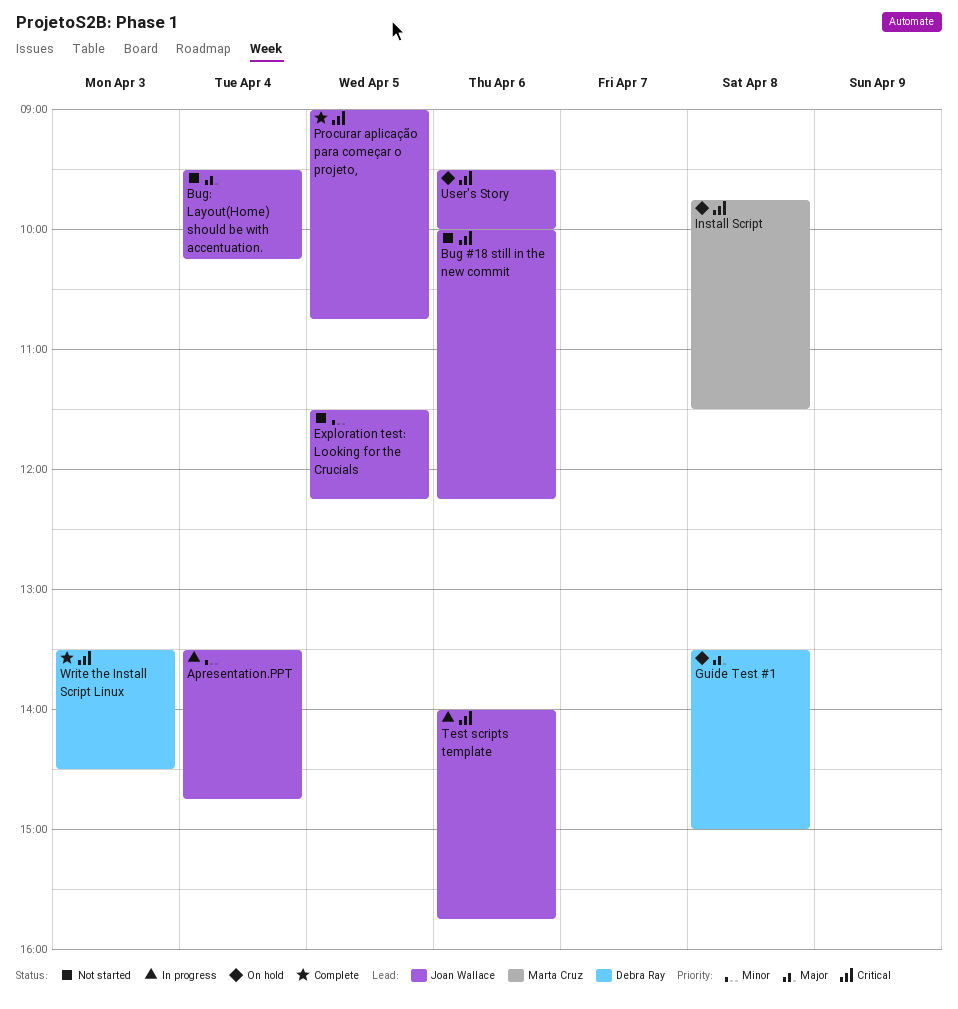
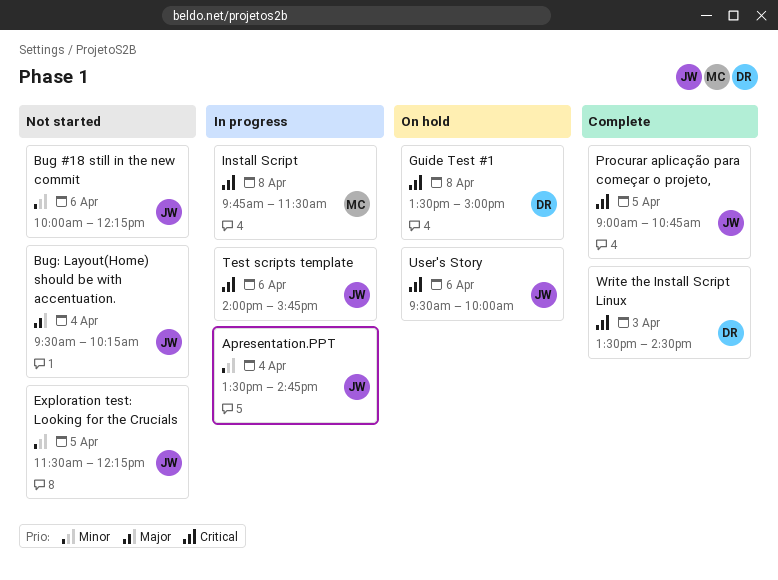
Bug #18 still in the new commit, priority: Critical -> Minor
Guide Test #1, priority: Major -> Critical
Install Script, status: On hold -> In progress

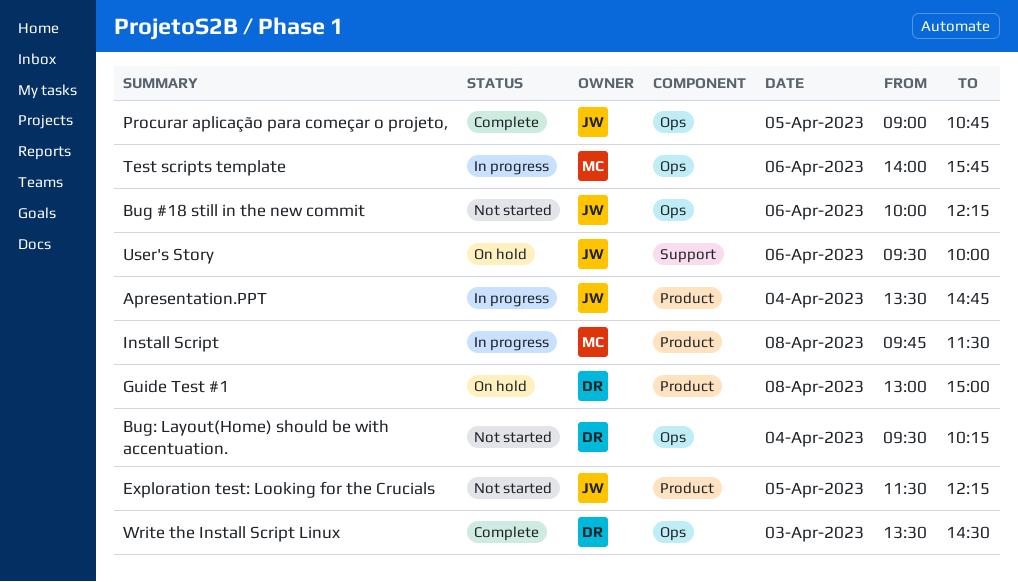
Bug: Layout(Home) should be with accentuation., owner: JW -> DR
Guide Test #1, begins: 13:30 -> 13:00
Test scripts template, owner: JW -> MC

